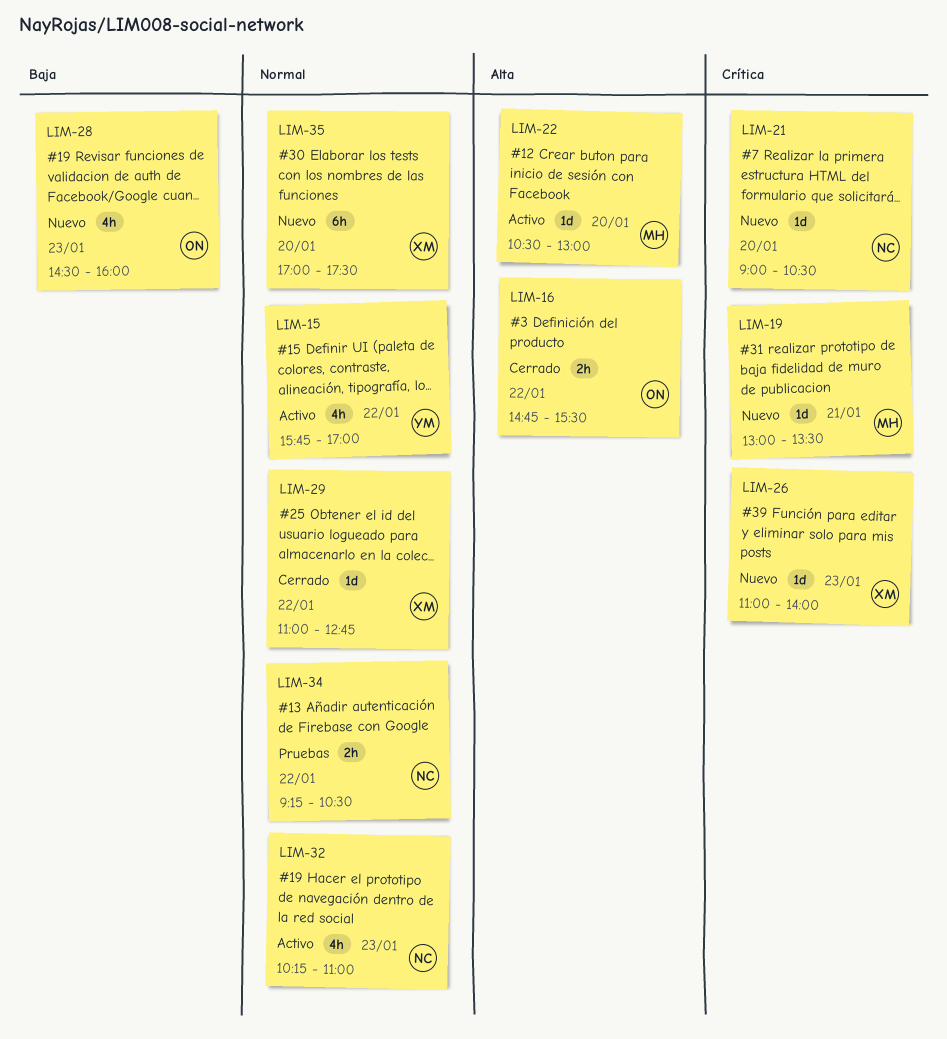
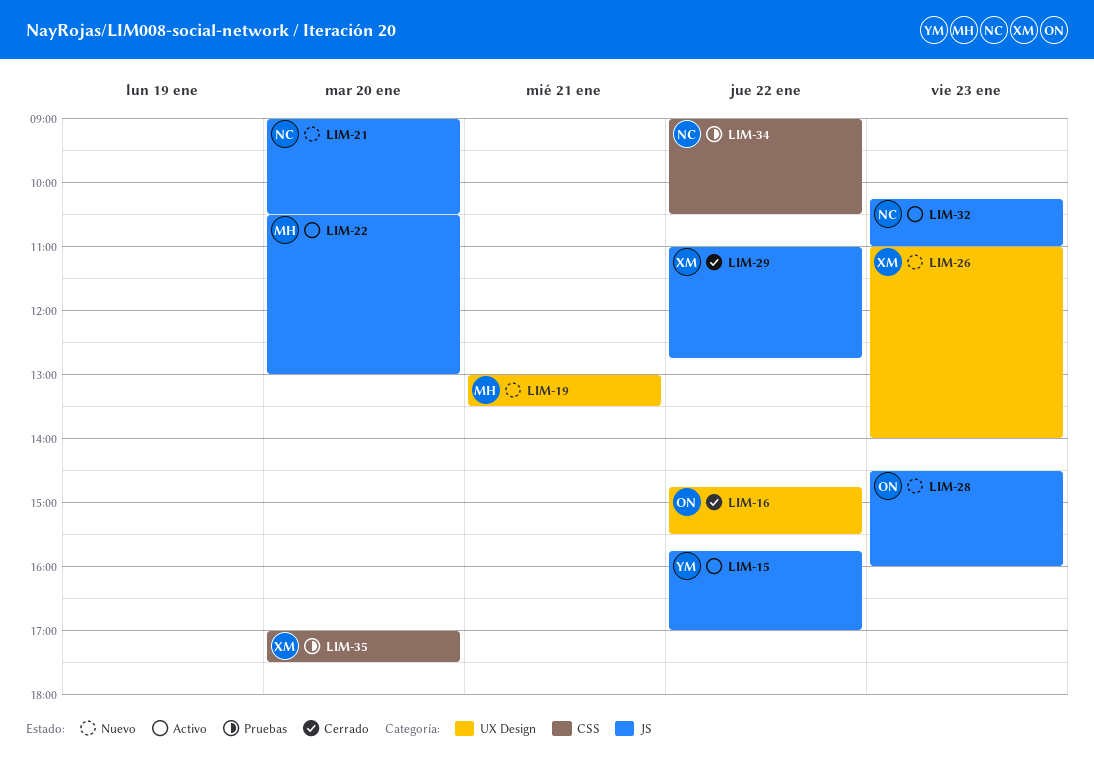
LIM-34, begins: 09:15 -> 09:00
LIM-35, status: Nuevo -> Pruebas

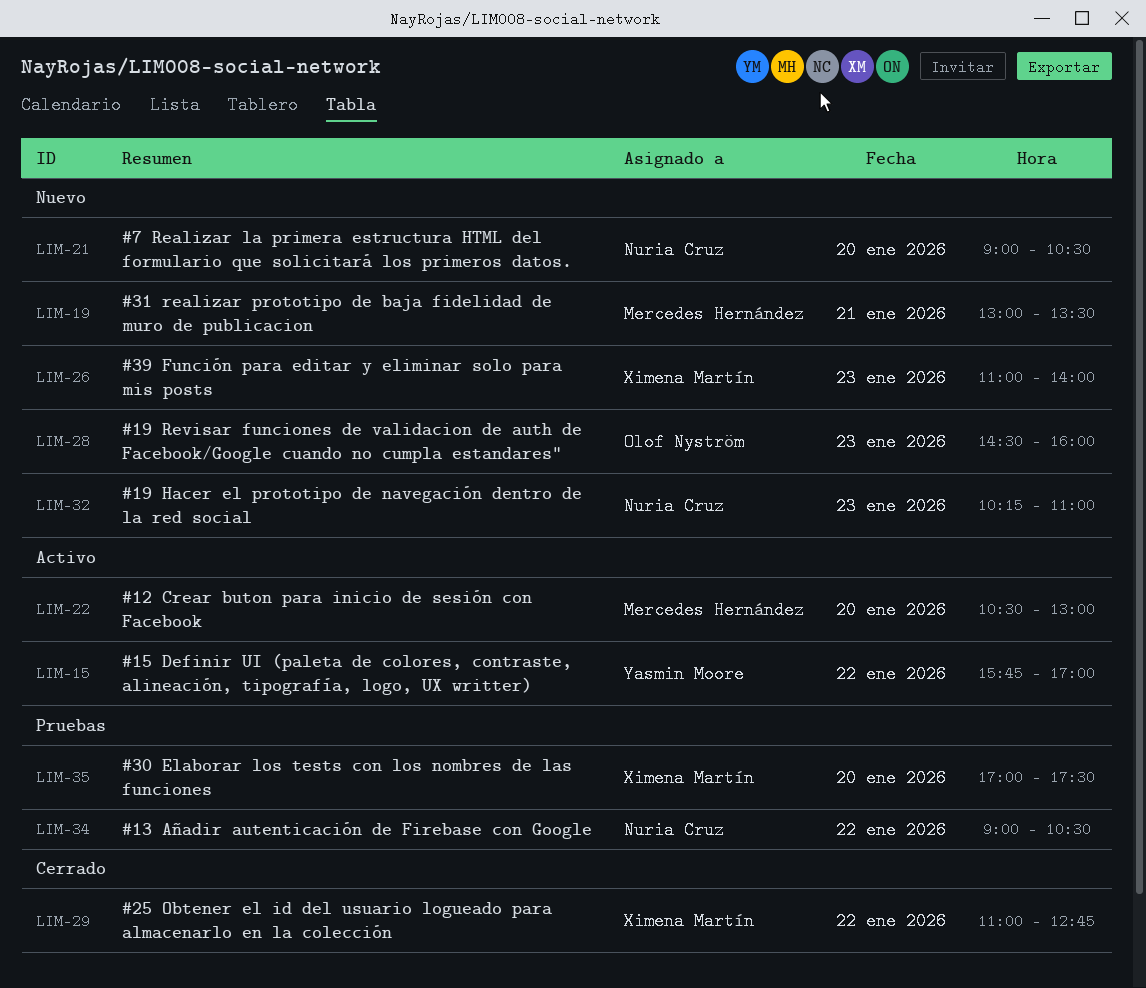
LIM-16: present -> none
LIM-32, status: Activo -> Nuevo

